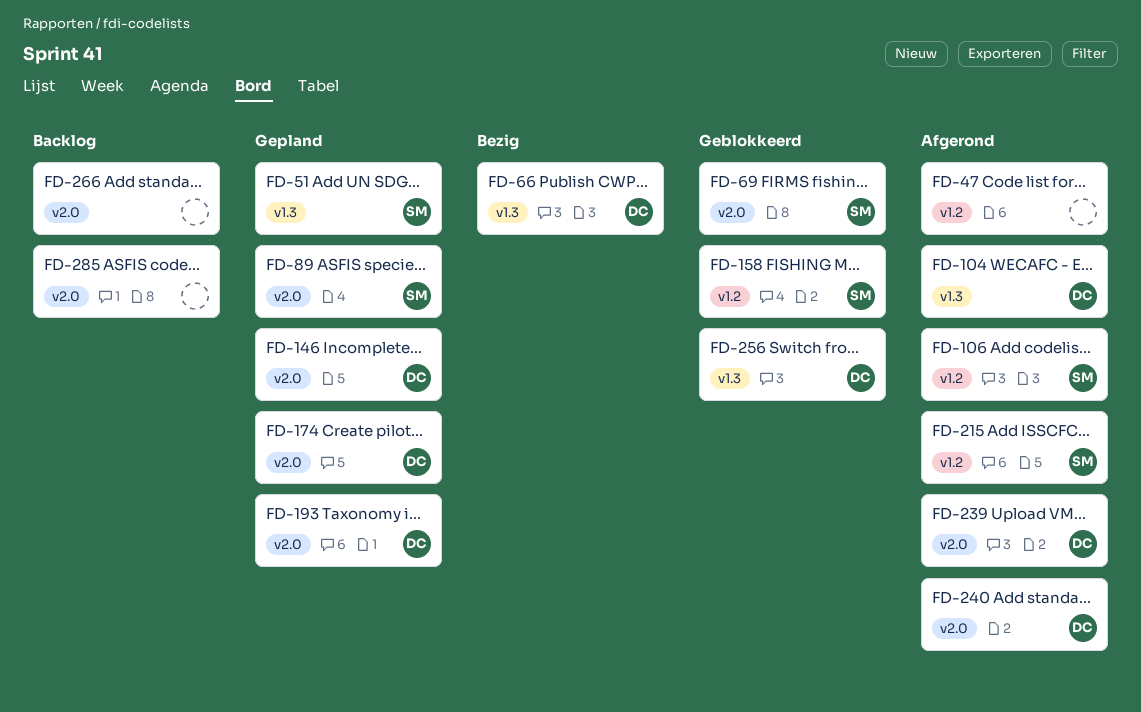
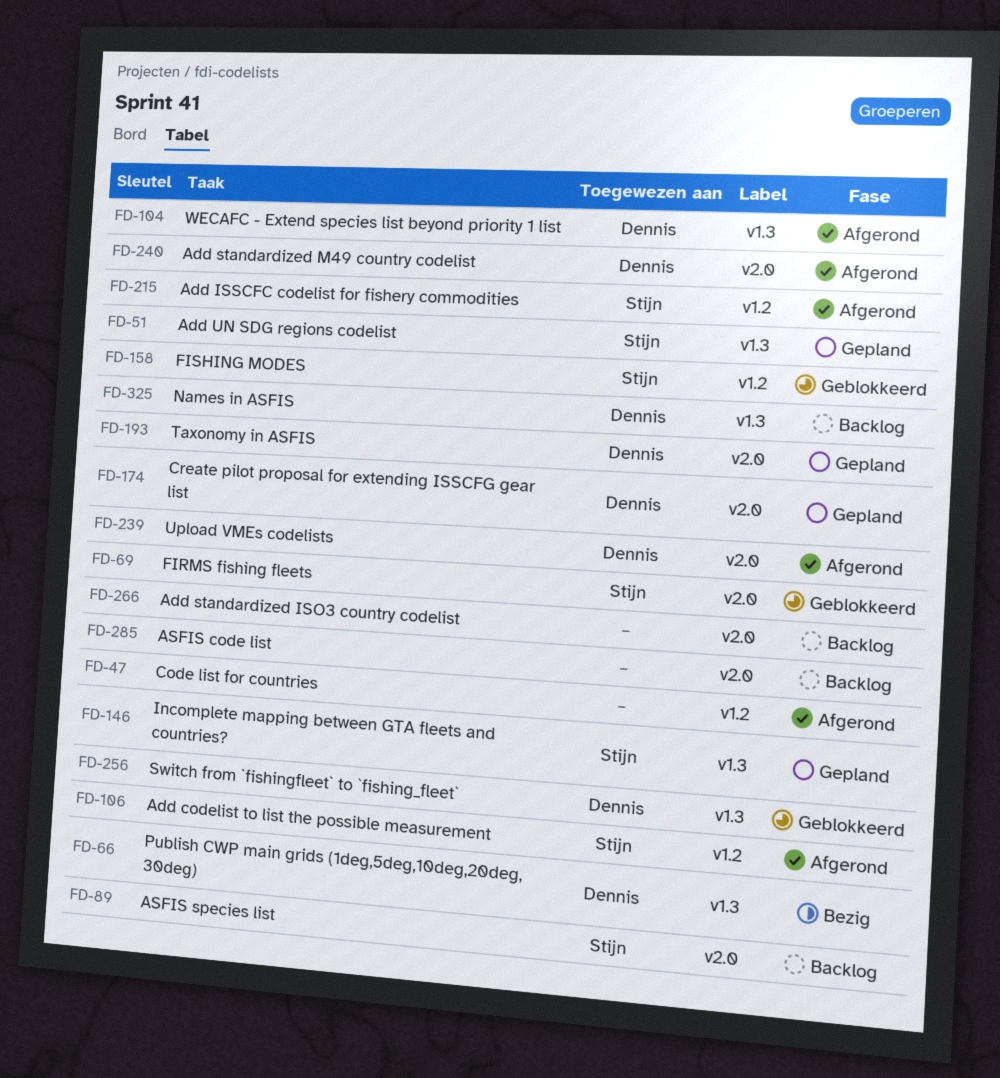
FD-89, status: Gepland -> Backlog
FD-146, owner: Dennis -> Stijn
FD-146, label: v2.0 -> v1.3
FD-325: none -> present

